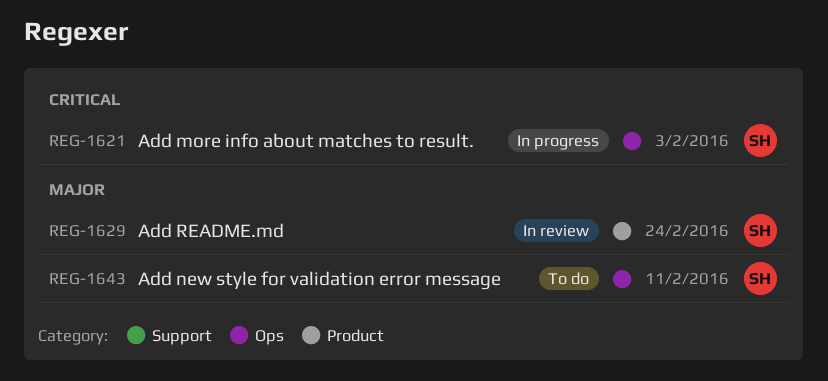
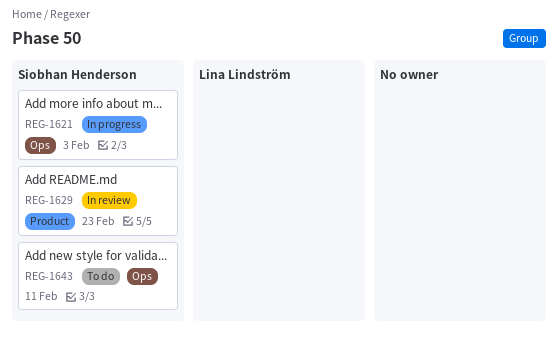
REG-1629, due: Feb 24 -> Feb 23

